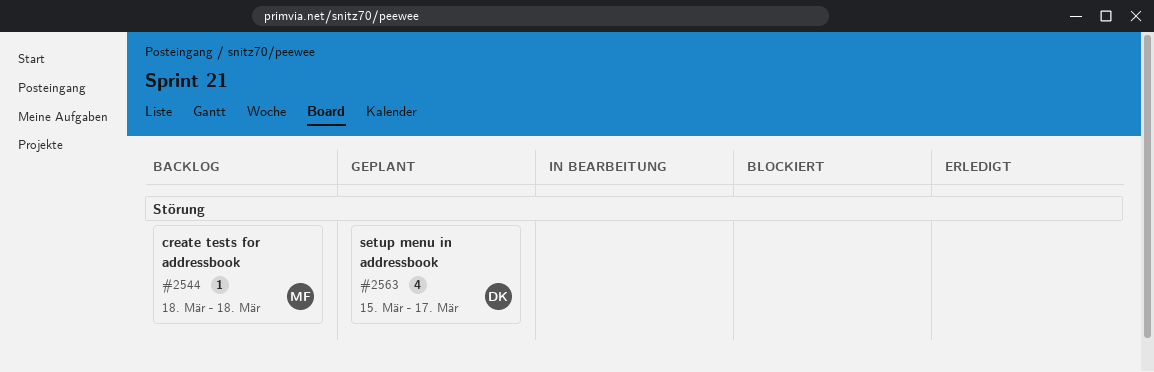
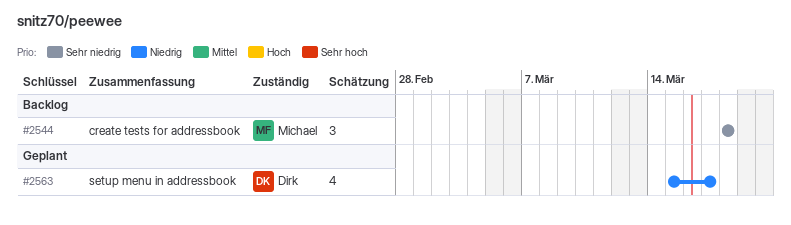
#2544, estimate: 1 -> 3

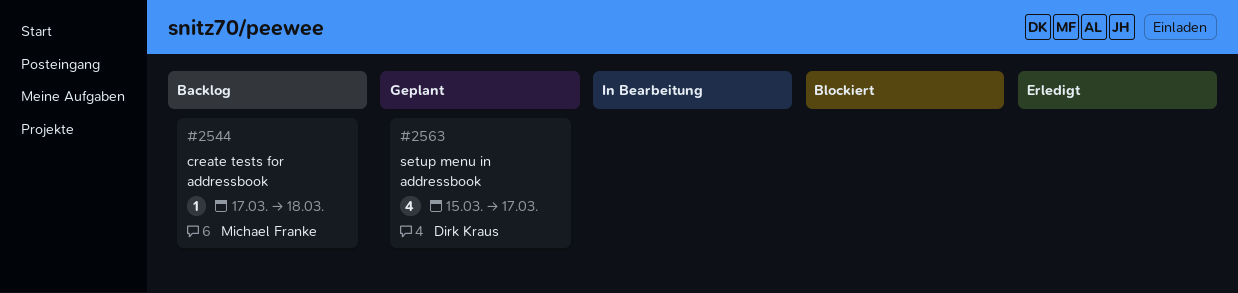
#2544, estimate: 3 -> 1
#2544, start: Mar 18 -> Mar 17

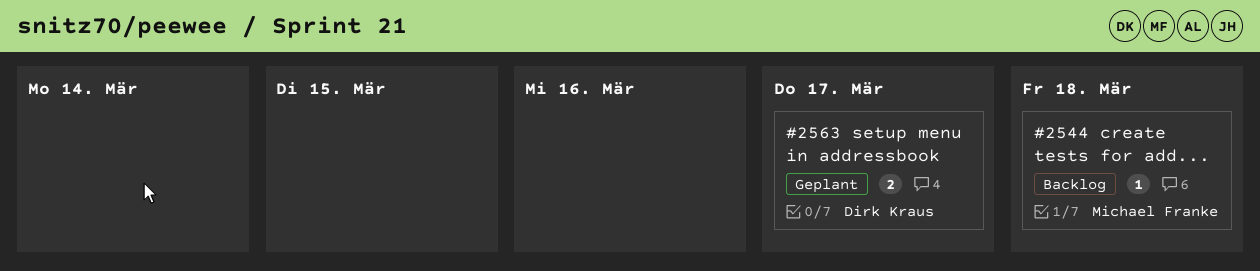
#2563, estimate: 4 -> 2

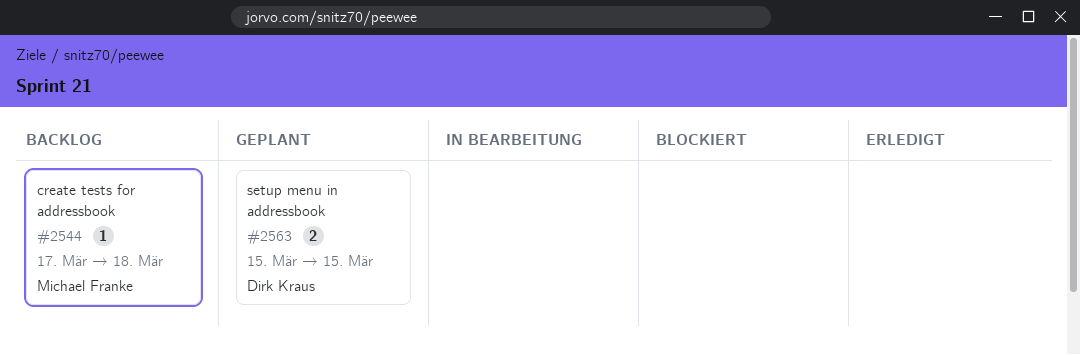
#2563, due: Mar 17 -> Mar 15

